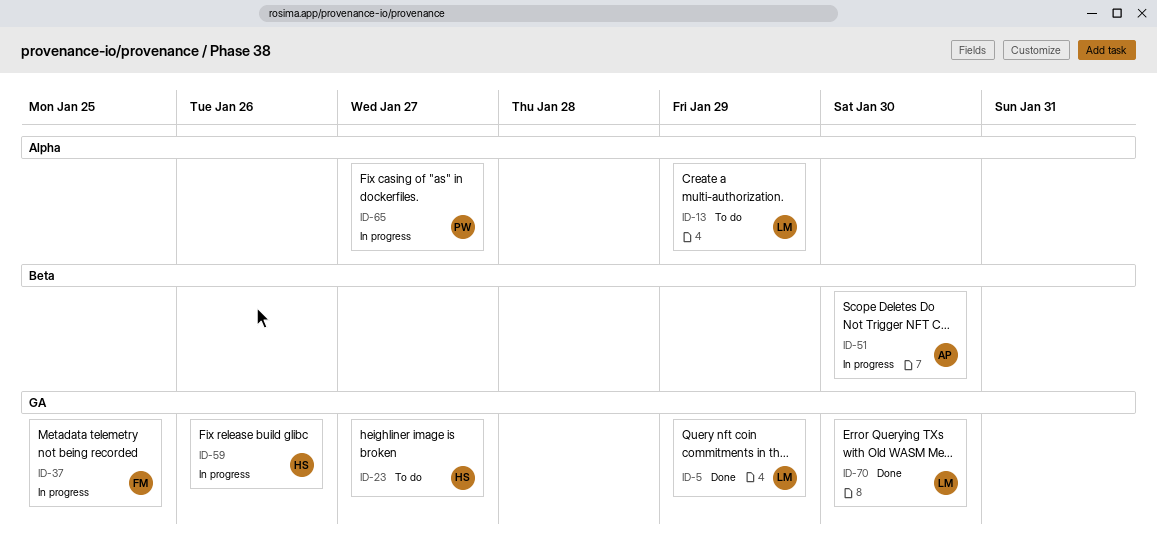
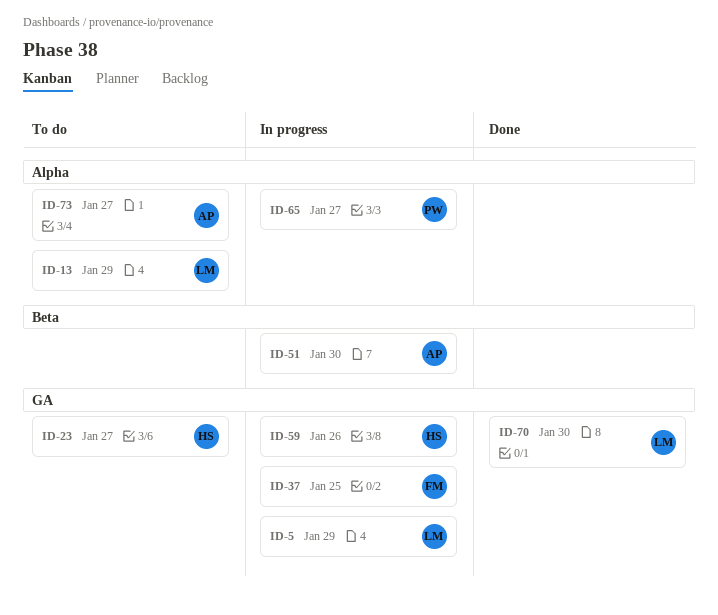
ID-5, status: Done -> In progress
ID-73: none -> present

